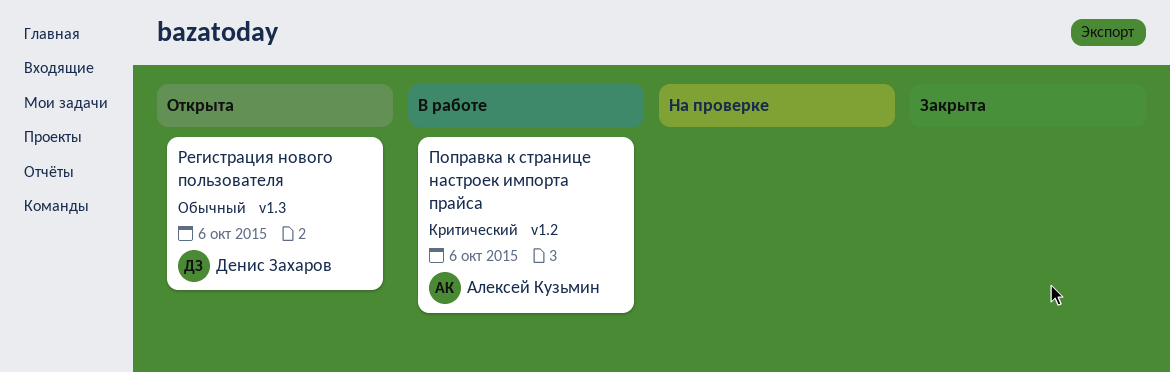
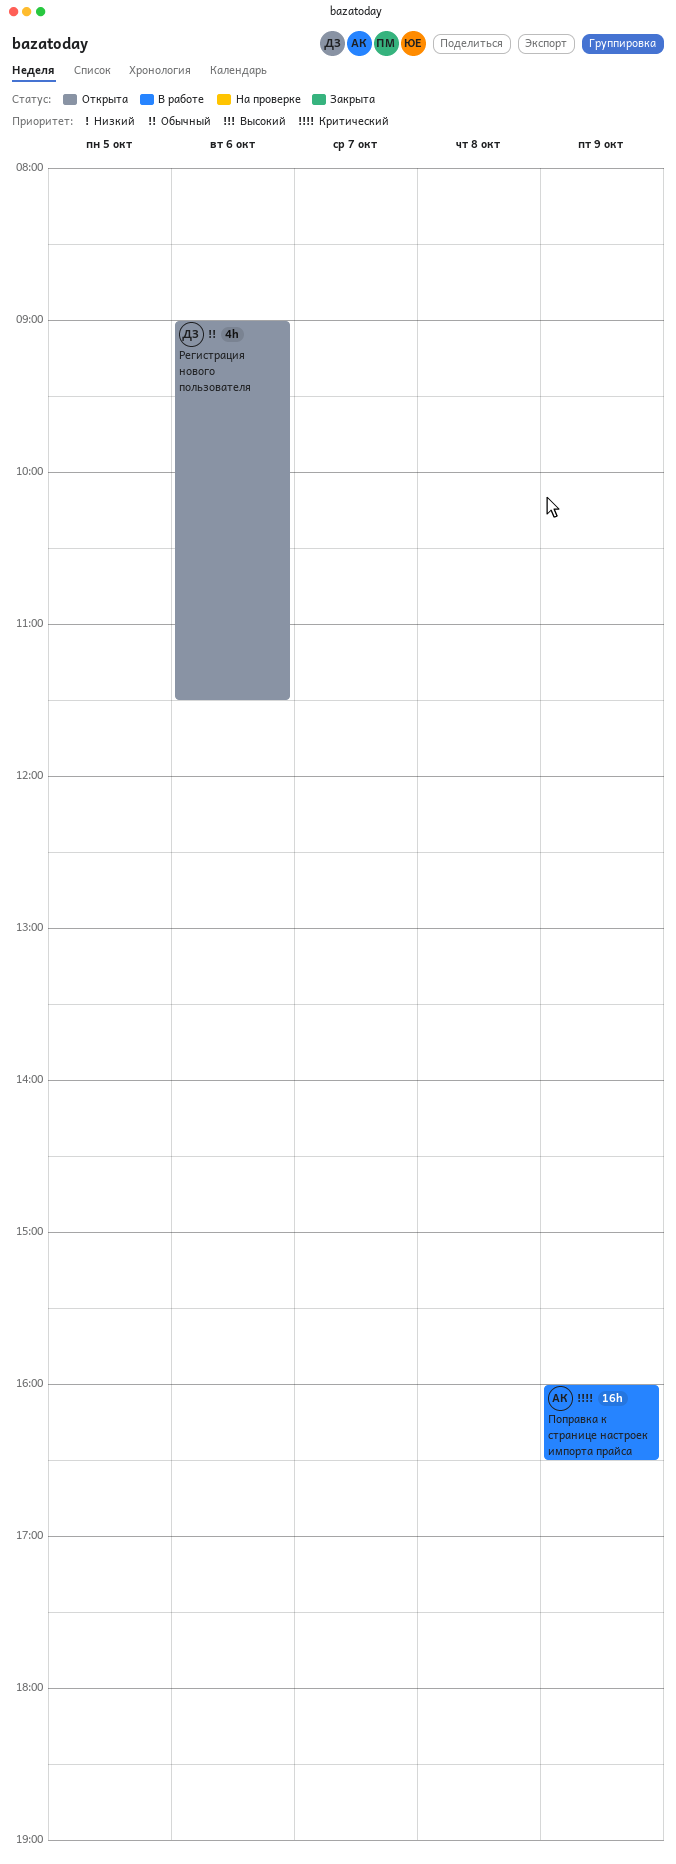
Поправка к странице настроек импорта прайса, day: Oct 6 -> Oct 9

